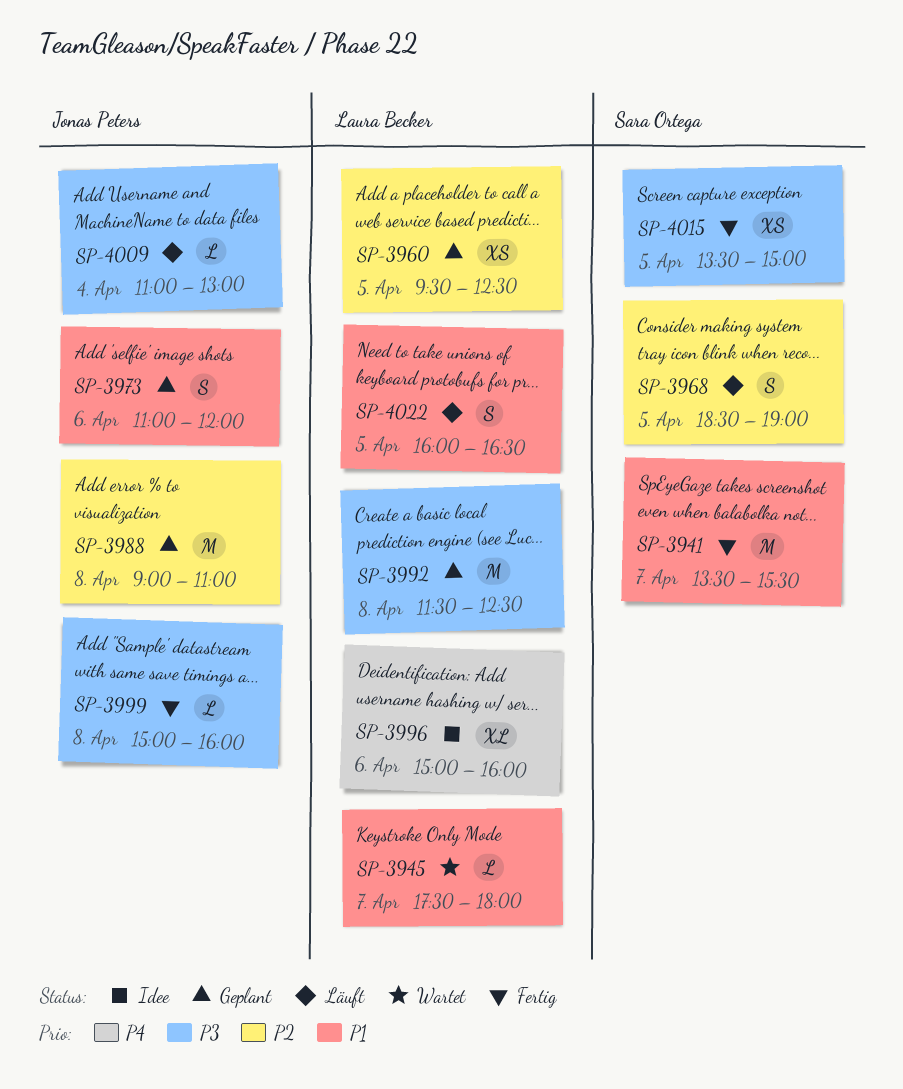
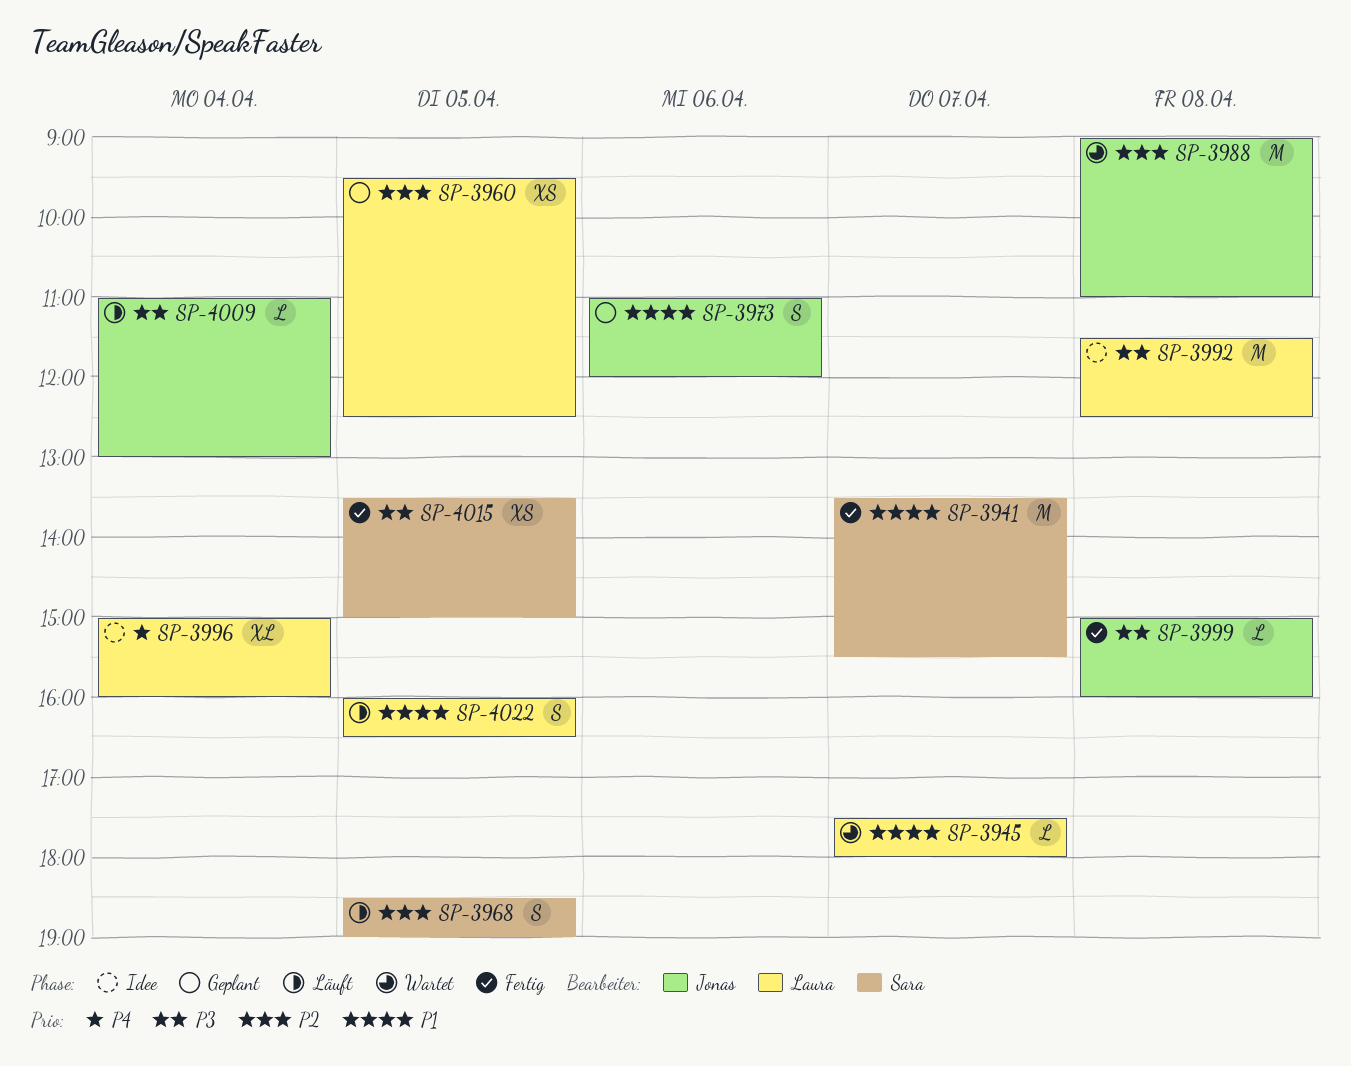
SP-3988, status: Geplant -> Wartet
SP-3992, status: Geplant -> Idee
SP-3996, day: Apr 6 -> Apr 4

